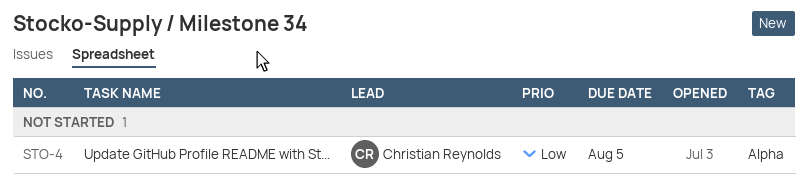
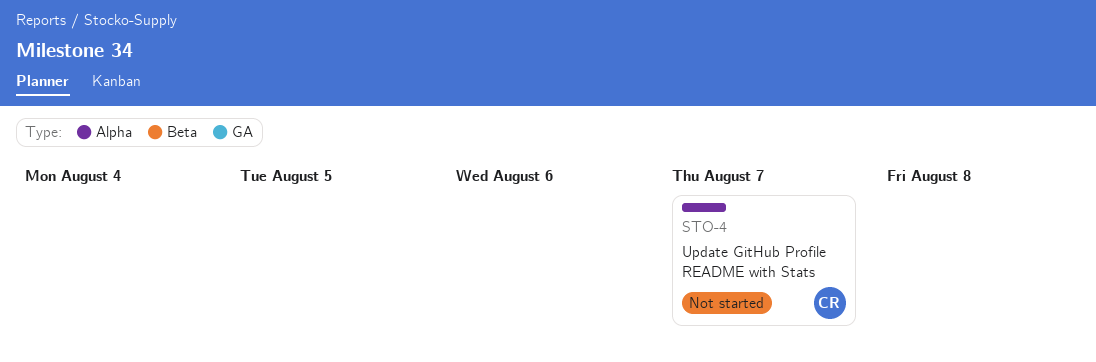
STO-4, due: Aug 5 -> Aug 7

